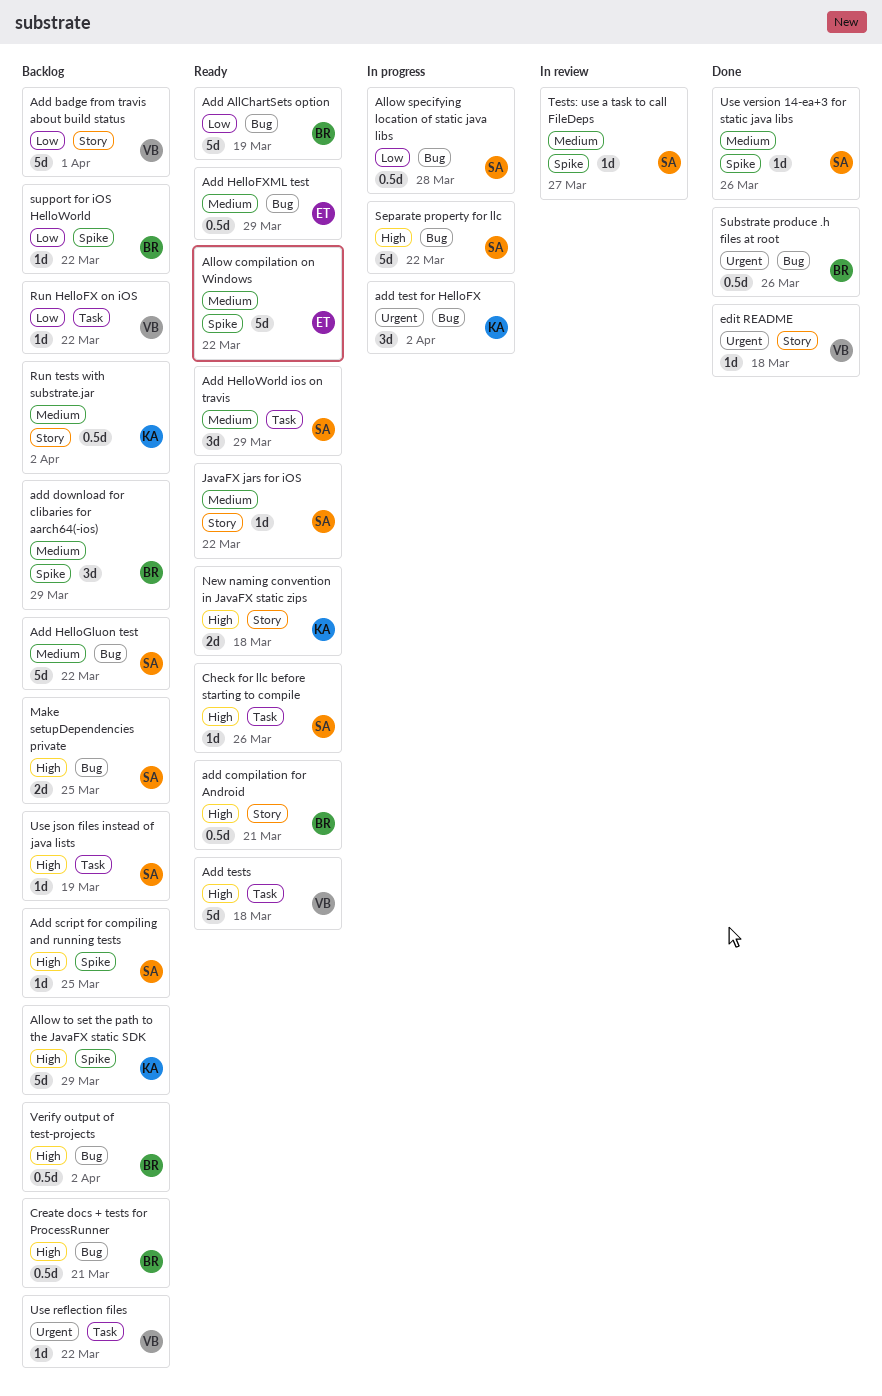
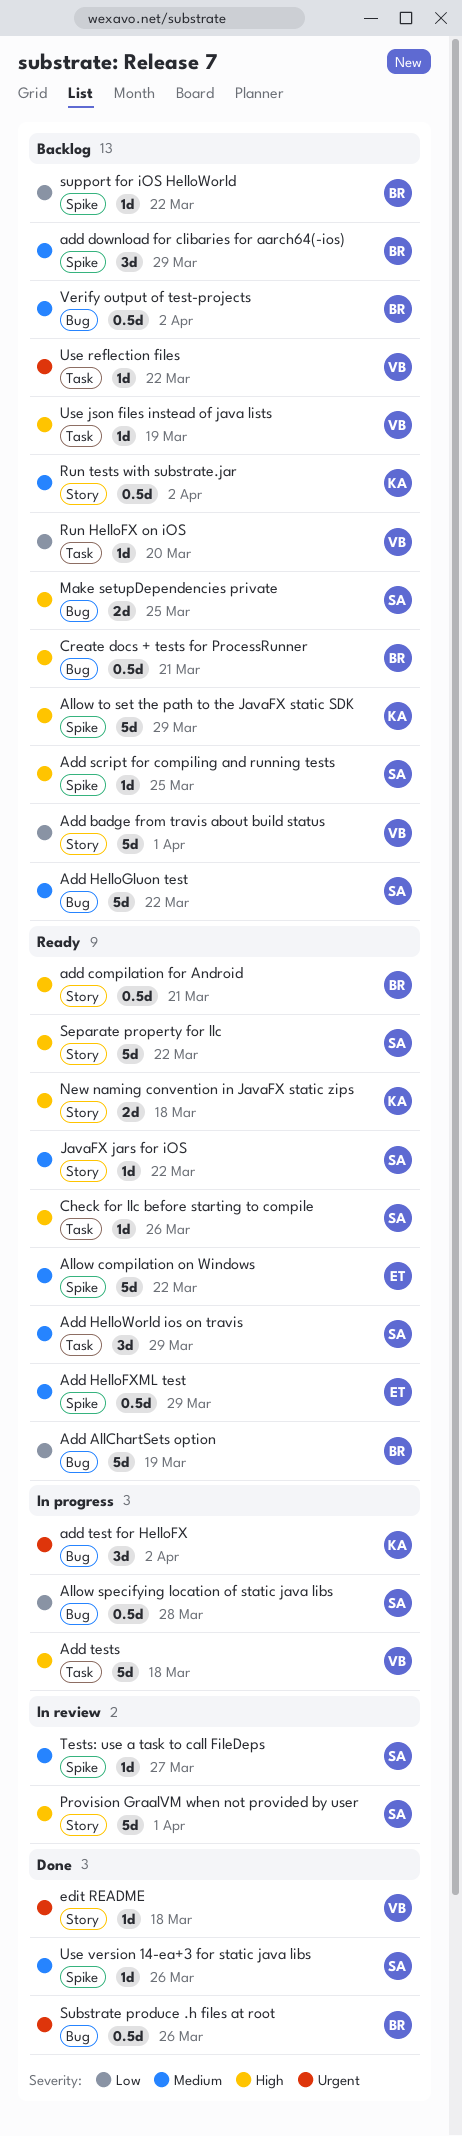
Add HelloFXML test, label: Bug -> Spike
Add tests, status: Ready -> In progress
Provision GraalVM when not provided by user: none -> present
Run HelloFX on iOS, due: Mar 22 -> Mar 20
Separate property for llc, status: In progress -> Ready
Separate property for llc, label: Bug -> Story
Use json files instead of java lists, owner: SA -> VB
Verify output of test-projects, priority: High -> Medium

